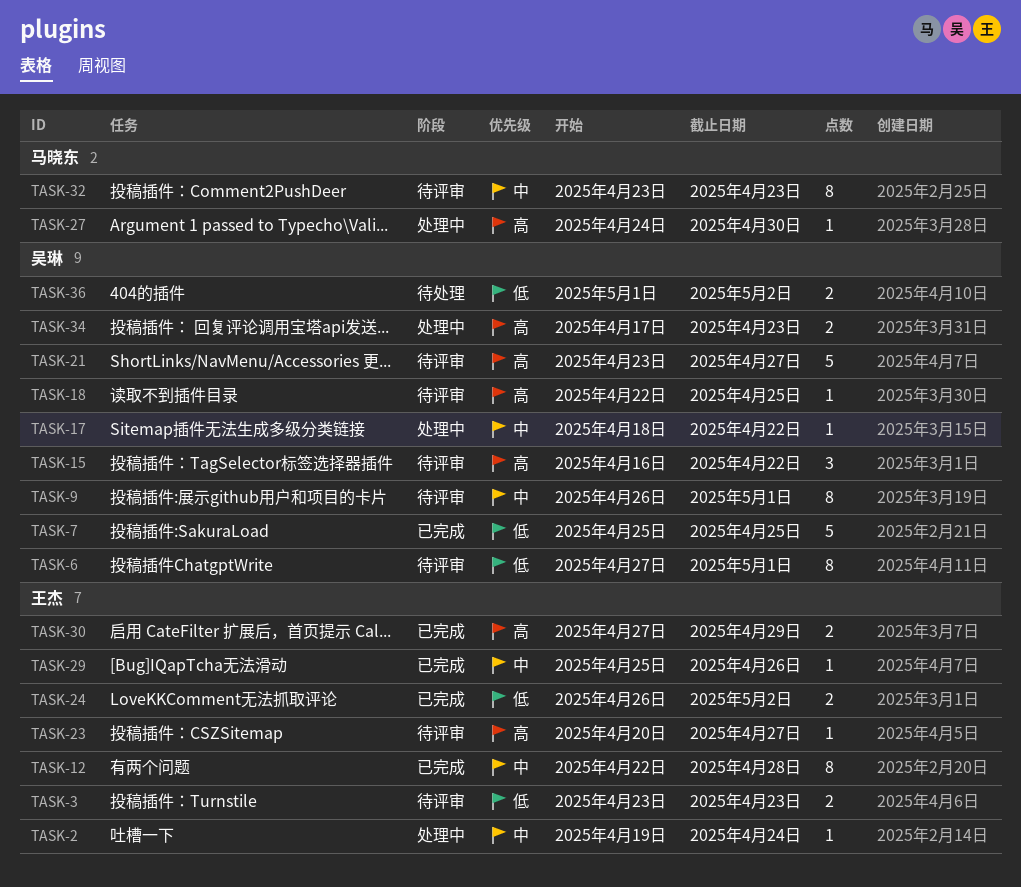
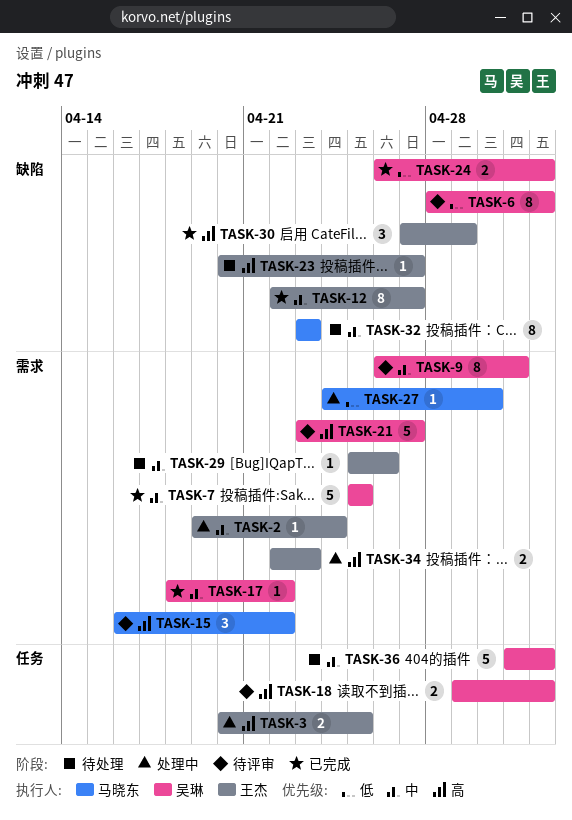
TASK-3, status: 待评审 -> 处理中
TASK-3, priority: 低 -> 高
TASK-3, start: Apr 23 -> Apr 20
TASK-3, due: Apr 23 -> Apr 25
TASK-6, start: Apr 27 -> Apr 28
TASK-6, due: May 1 -> May 2
TASK-7, priority: 低 -> 中
TASK-12, due: Apr 28 -> Apr 27
TASK-15, owner: 吴琳 -> 马晓东
TASK-17, status: 处理中 -> 已完成
TASK-18, estimate: 1 -> 2
TASK-18, start: Apr 22 -> Apr 29
TASK-18, due: Apr 25 -> May 2
TASK-23, status: 待评审 -> 待处理
TASK-24, owner: 王杰 -> 吴琳
TASK-27, priority: 高 -> 低
TASK-29, status: 已完成 -> 待处理
TASK-30, estimate: 2 -> 3
TASK-32, status: 待评审 -> 待处理
TASK-34, owner: 吴琳 -> 王杰
TASK-34, start: Apr 17 -> Apr 22
TASK-36, priority: 低 -> 中
TASK-36, estimate: 2 -> 5

